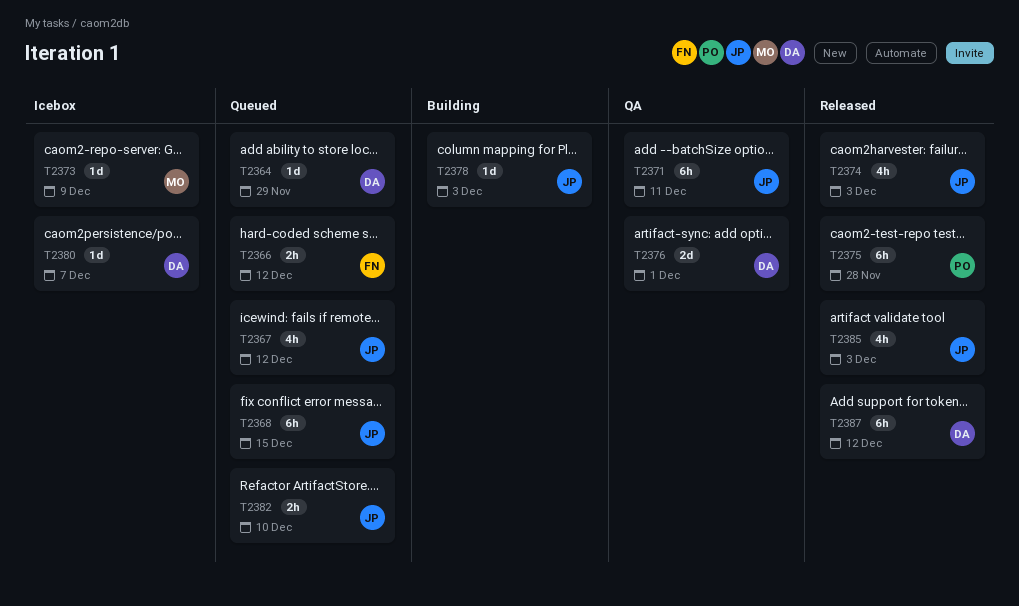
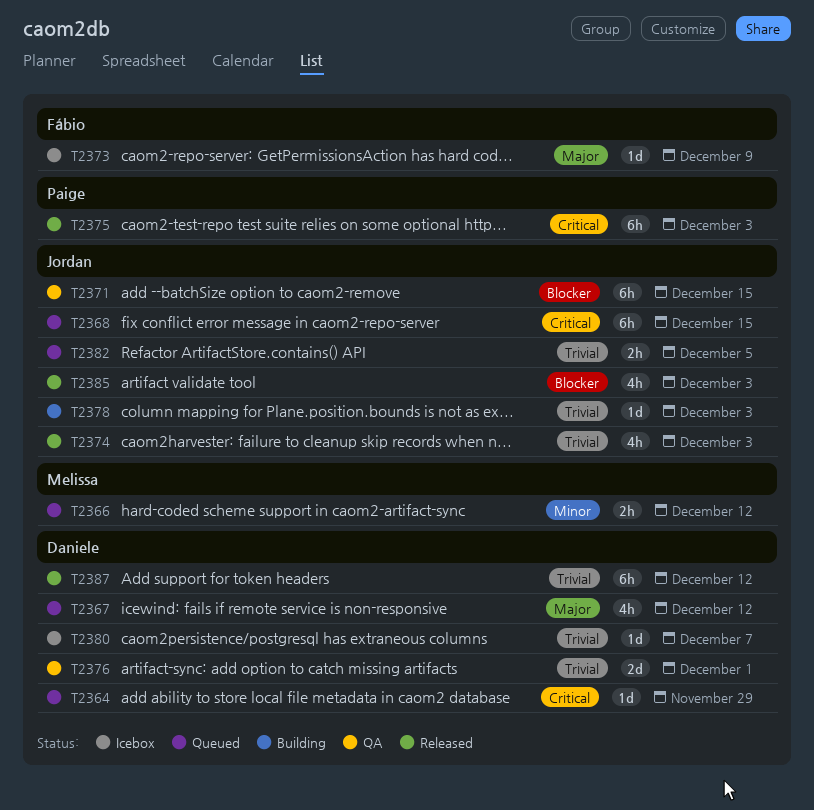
T2366, owner: Fábio -> Melissa
T2367, owner: Jordan -> Daniele
T2371, due: Dec 11 -> Dec 15
T2373, owner: Melissa -> Fábio
T2375, due: Nov 28 -> Dec 3
T2382, due: Dec 10 -> Dec 5

